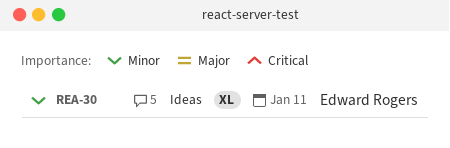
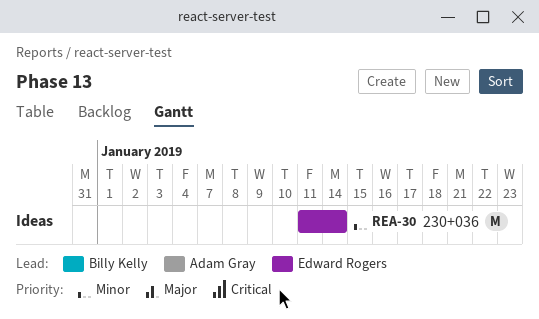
REA-30, estimate: XL -> M
REA-30, due: Jan 11 -> Jan 14

